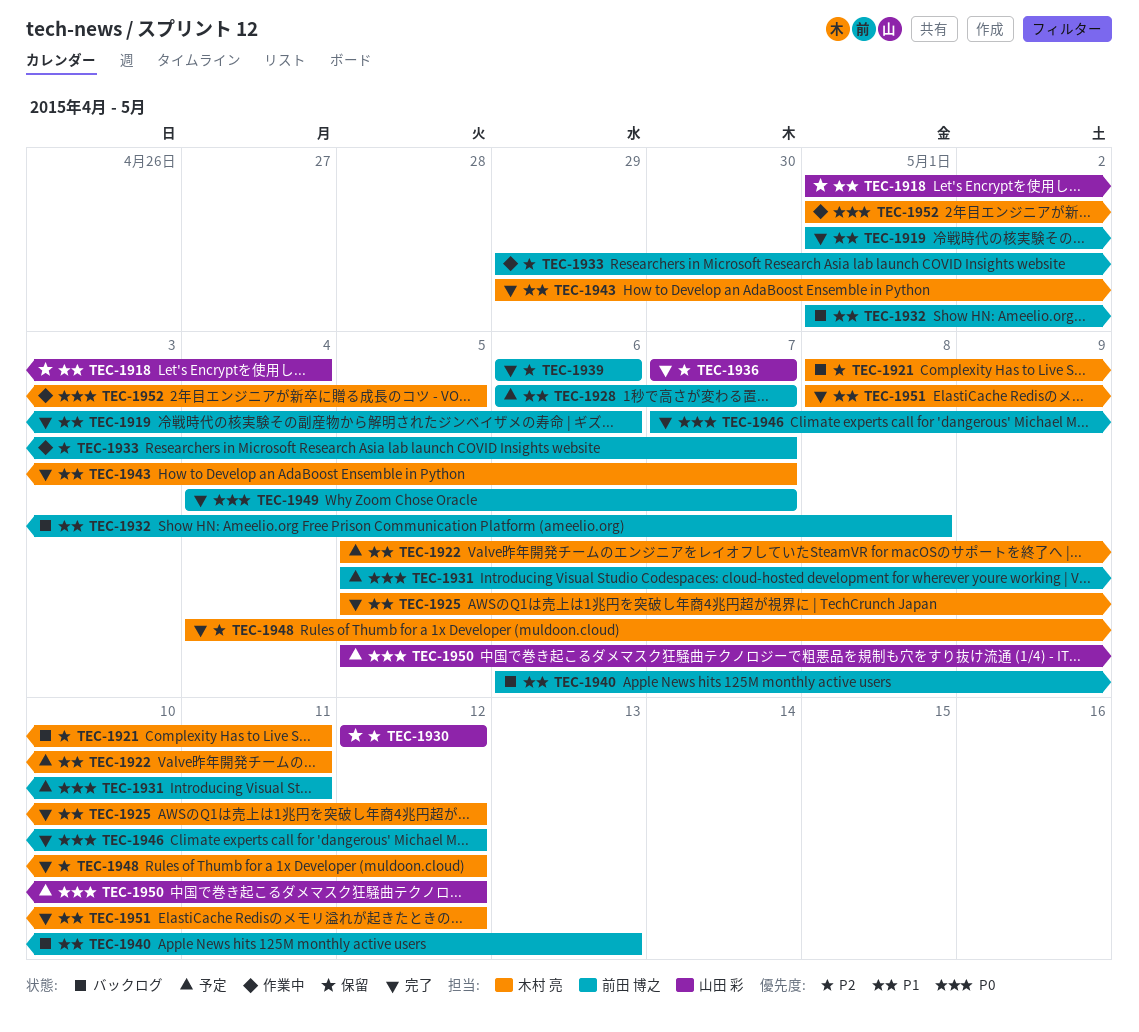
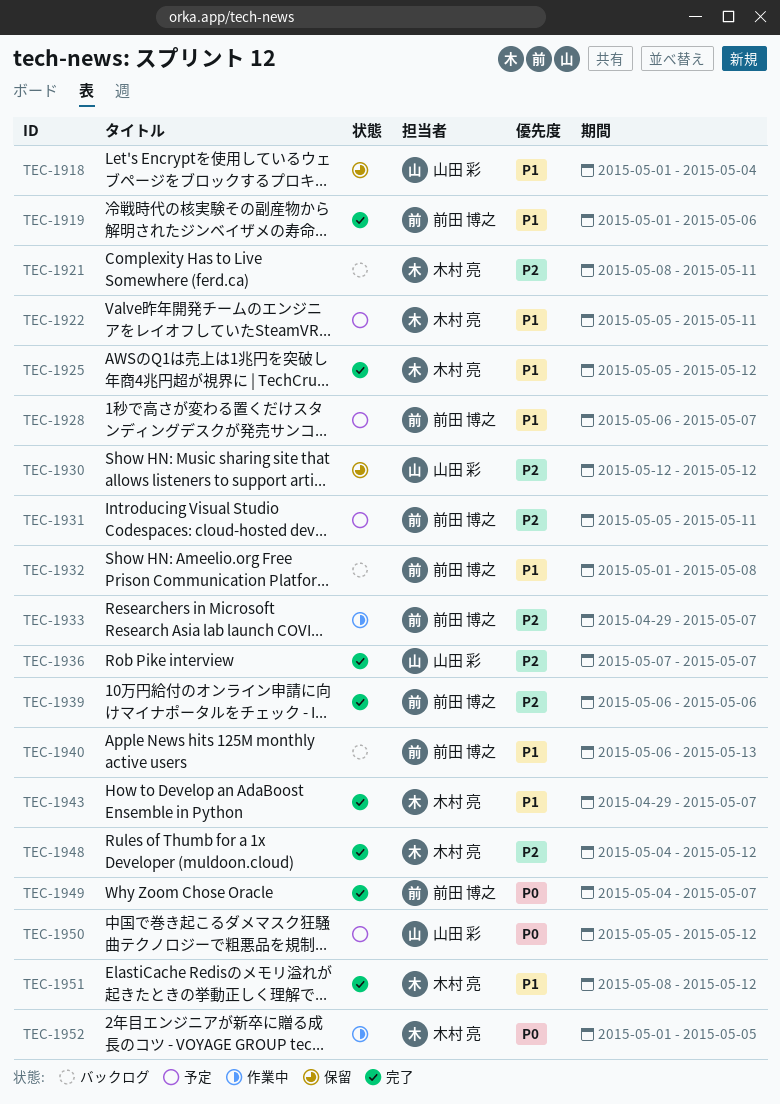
TEC-1931, priority: P0 -> P2
TEC-1946: present -> none

